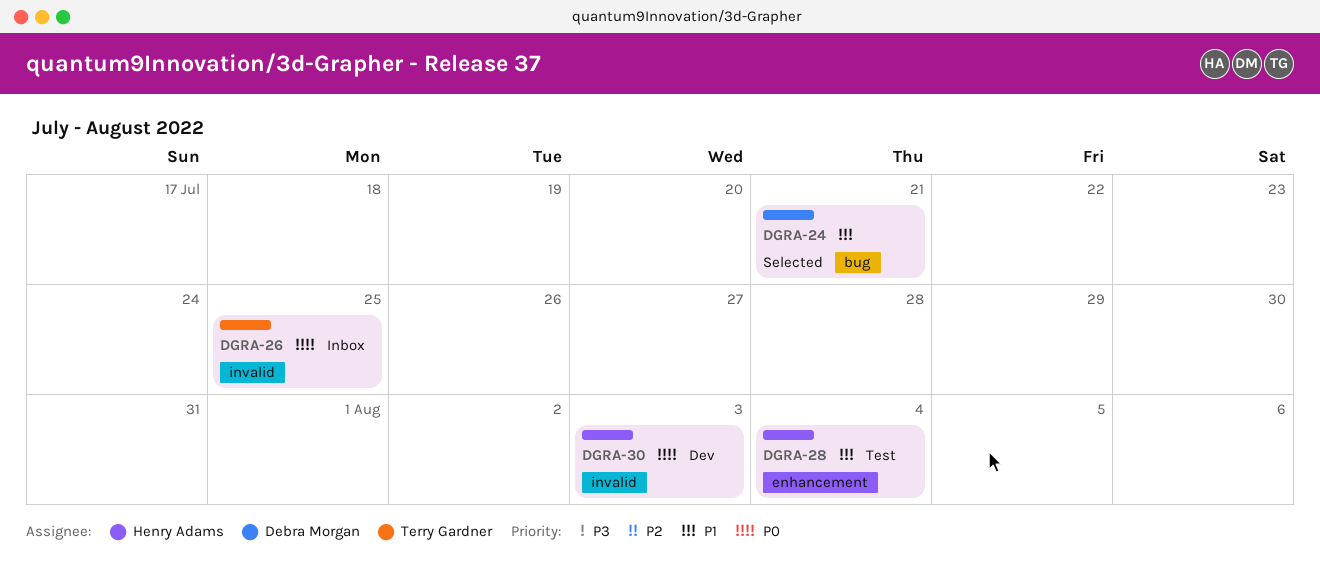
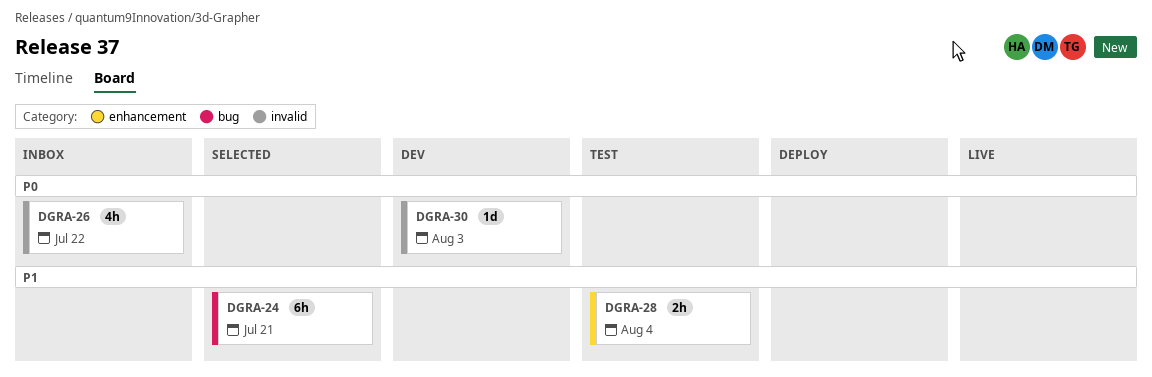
DGRA-26, due: Jul 25 -> Jul 22

